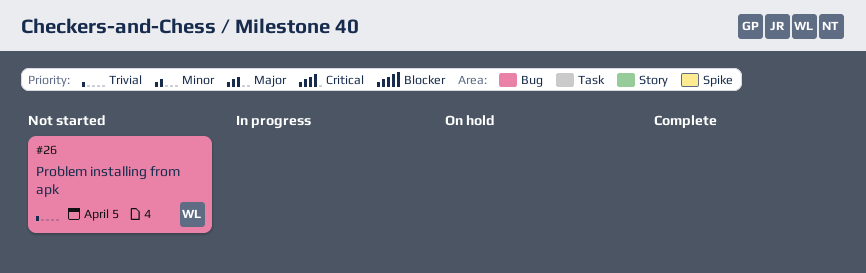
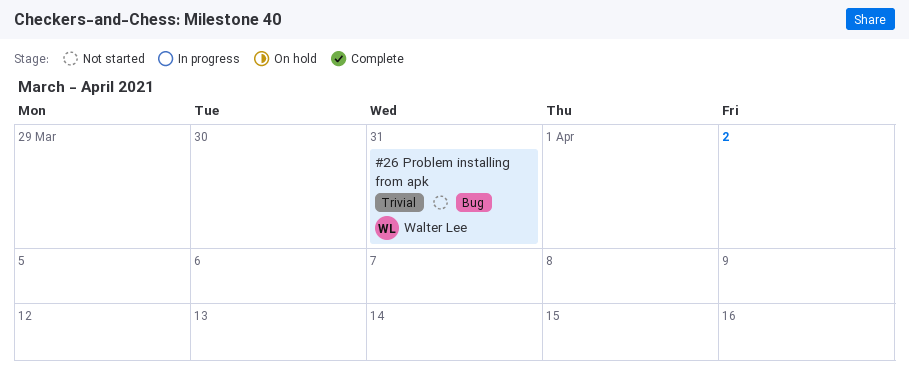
#26, due: Apr 5 -> Mar 31

